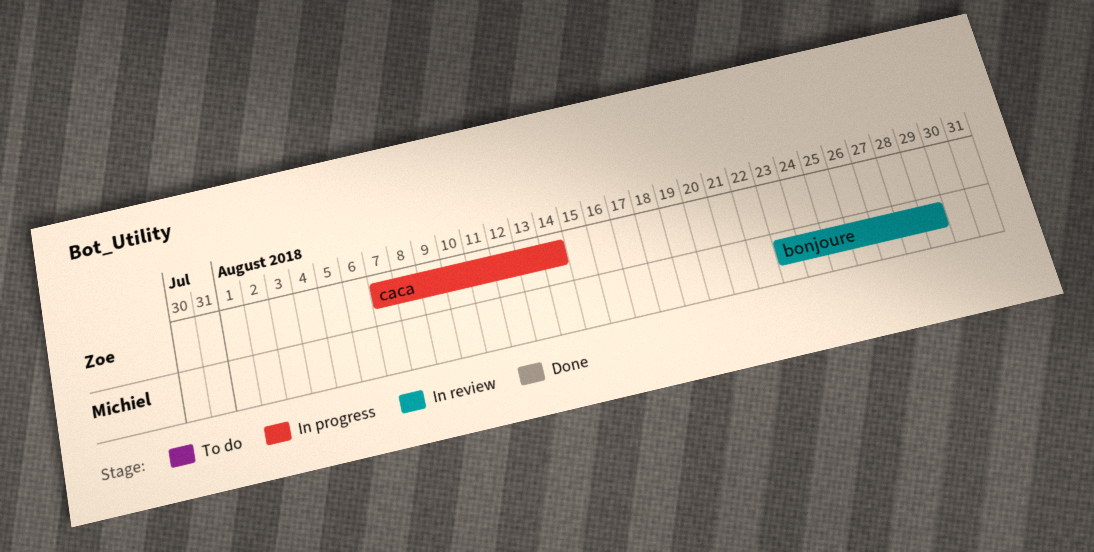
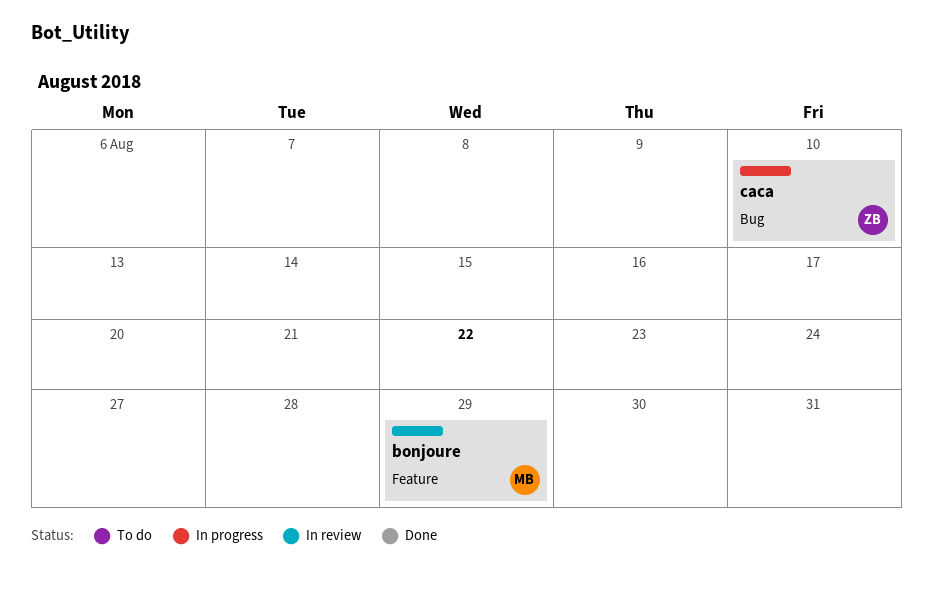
caca, due: Aug 14 -> Aug 10

